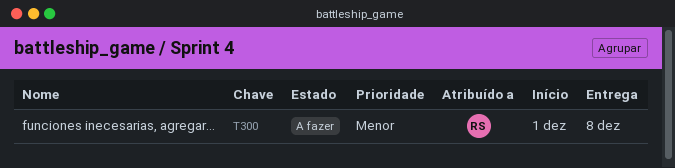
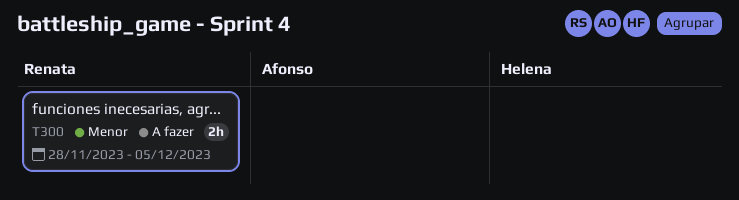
T300, start: Dec 1 -> Nov 28
T300, due: Dec 8 -> Dec 5

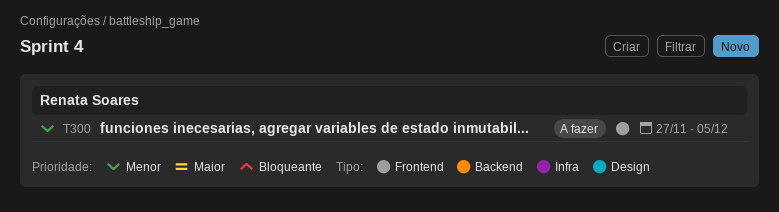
T300, start: Nov 28 -> Nov 27

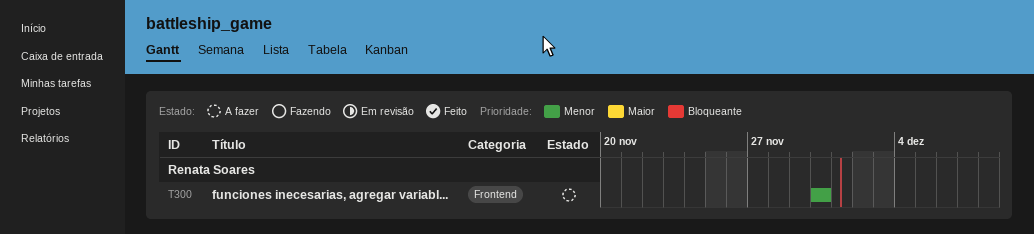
T300, start: Nov 27 -> Nov 30
T300, due: Dec 5 -> Nov 30

